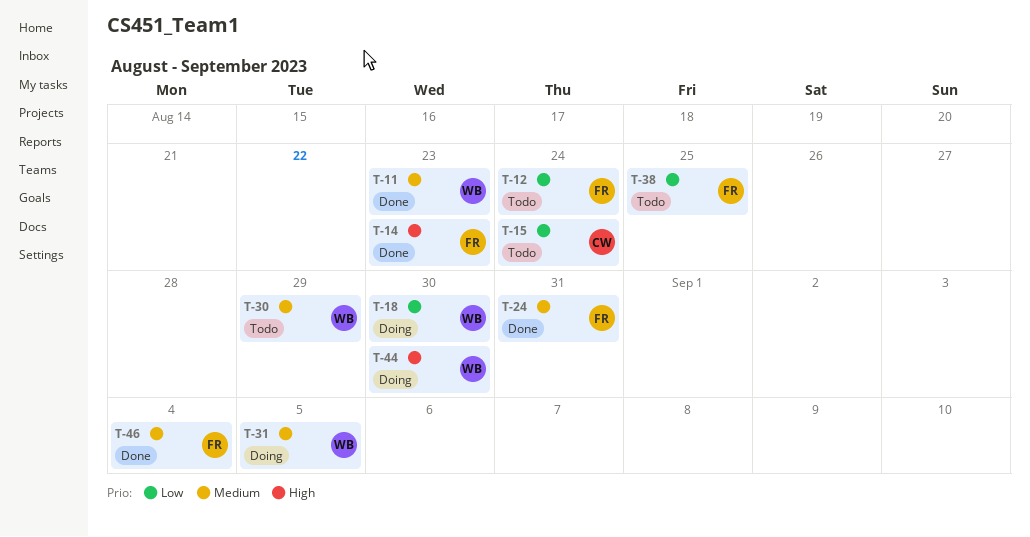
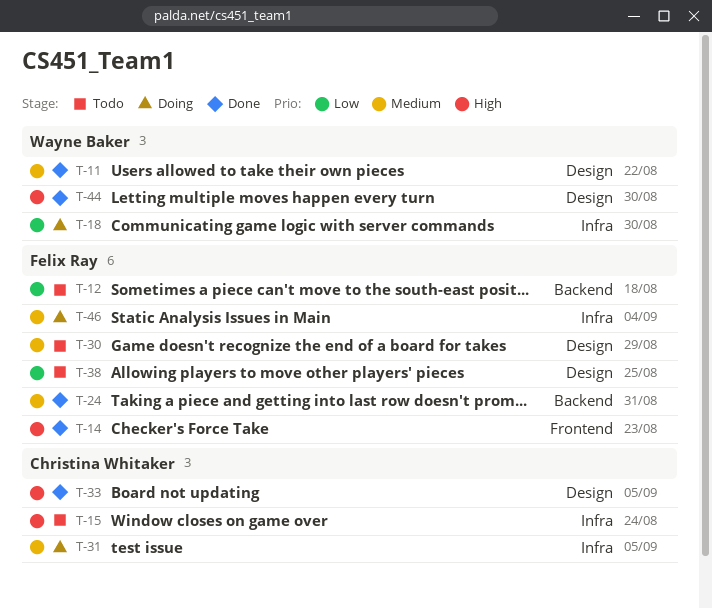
T-11, due: Aug 23 -> Aug 22
T-12, due: Aug 24 -> Aug 18
T-15, priority: Low -> High
T-30, owner: Wayne Baker -> Felix Ray
T-31, owner: Wayne Baker -> Christina Whitaker
T-33: none -> present
T-44, status: Doing -> Done
T-46, status: Done -> Doing

